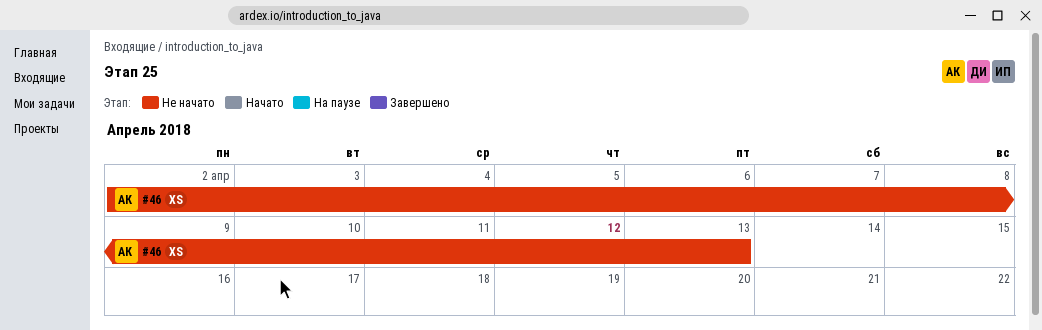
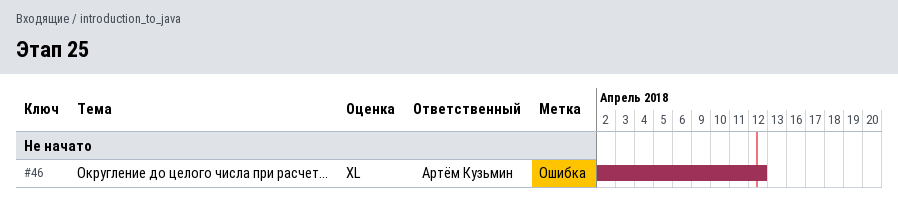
#46, estimate: XS -> XL
#46, due: Apr 13 -> Apr 12

